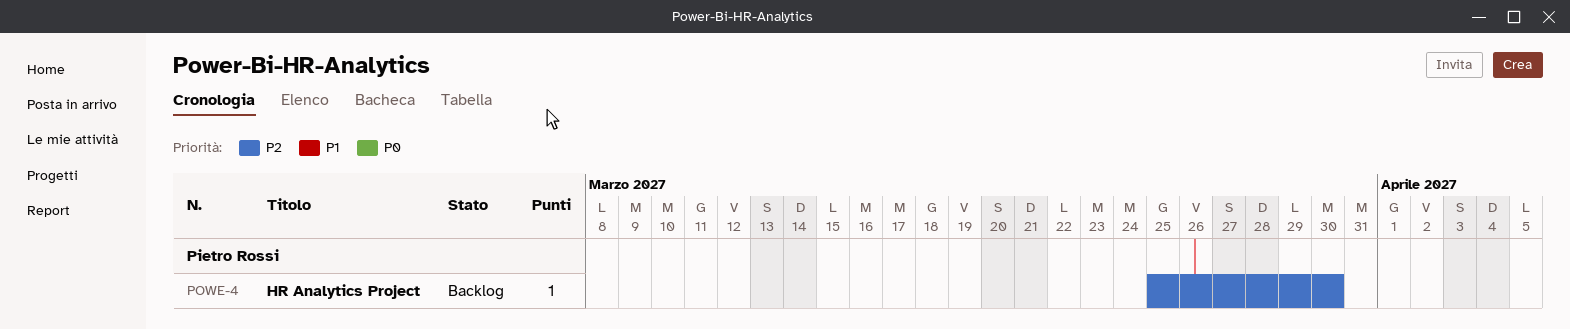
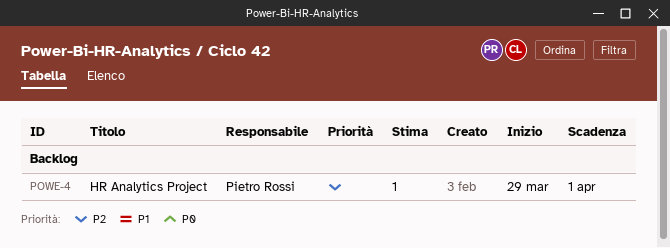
POWE-4, start: Mar 25 -> Mar 29
POWE-4, due: Mar 30 -> Apr 1

